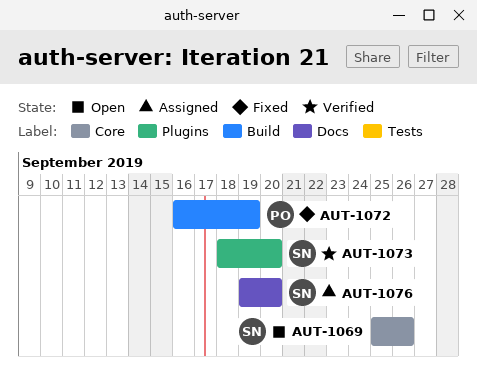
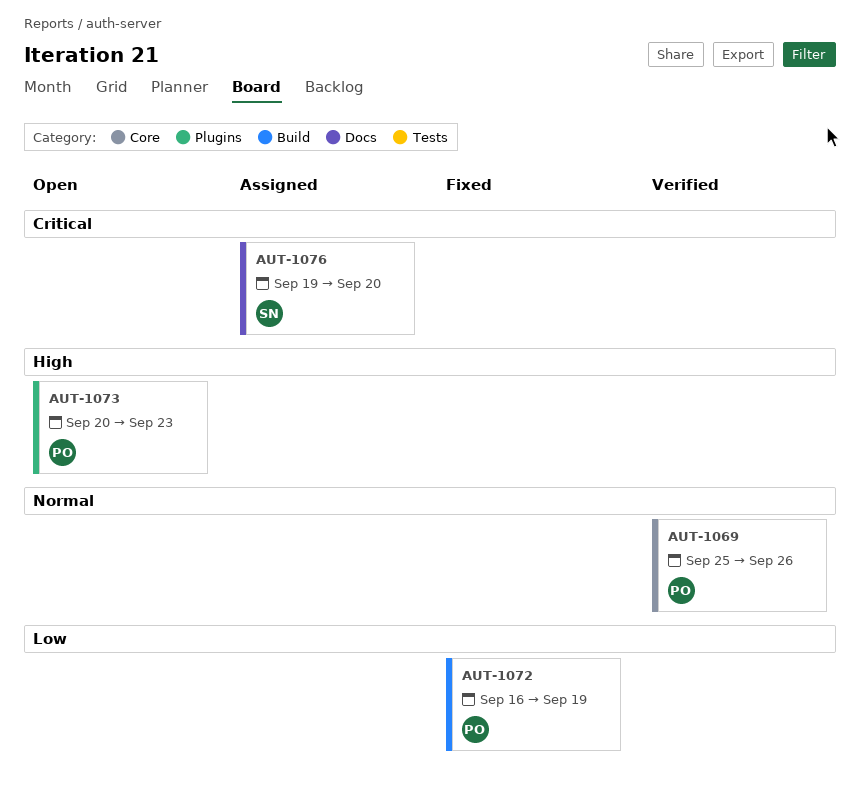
AUT-1069, status: Open -> Verified
AUT-1069, owner: SN -> PO
AUT-1073, status: Verified -> Open
AUT-1073, owner: SN -> PO
AUT-1073, start: Sep 18 -> Sep 20
AUT-1073, due: Sep 20 -> Sep 23

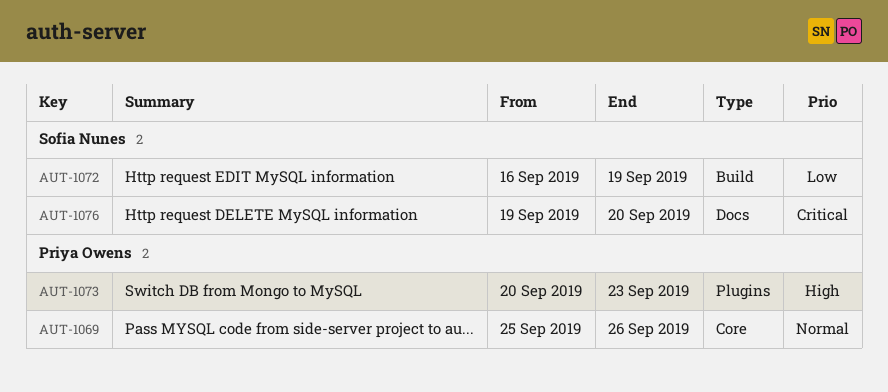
AUT-1072, owner: Priya Owens -> Sofia Nunes

